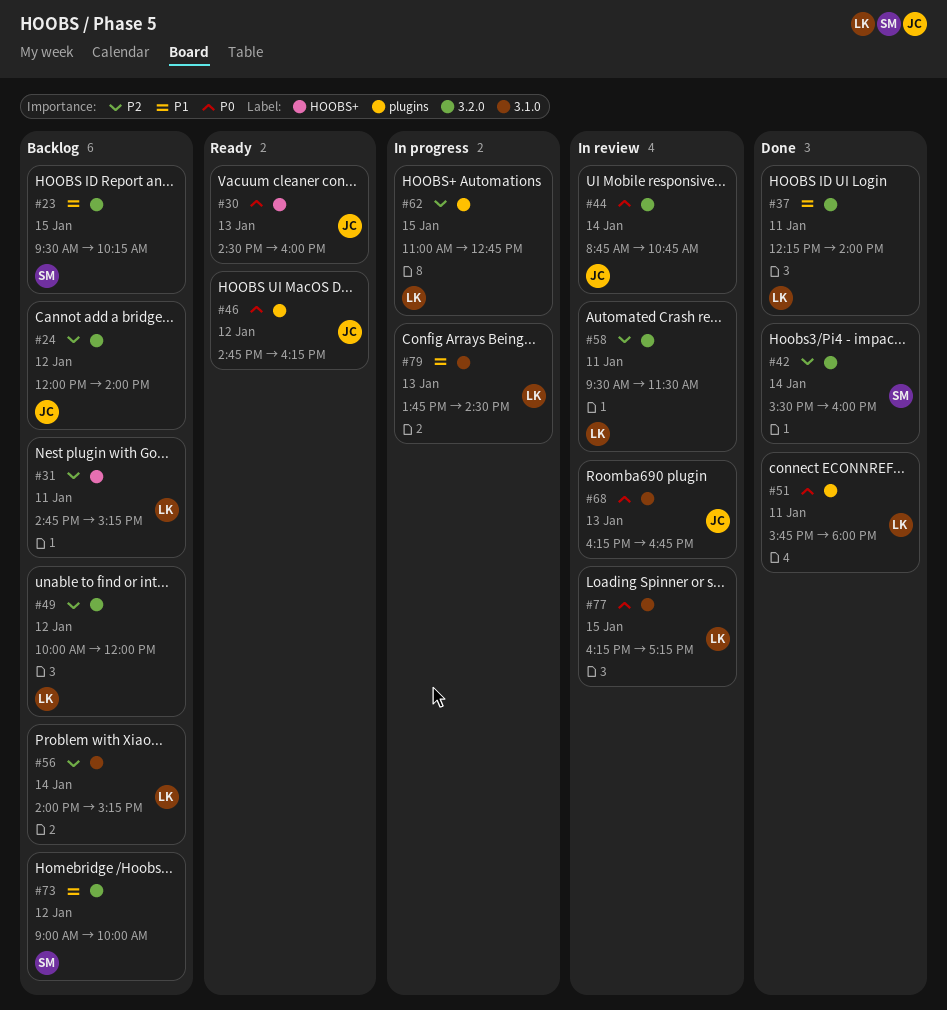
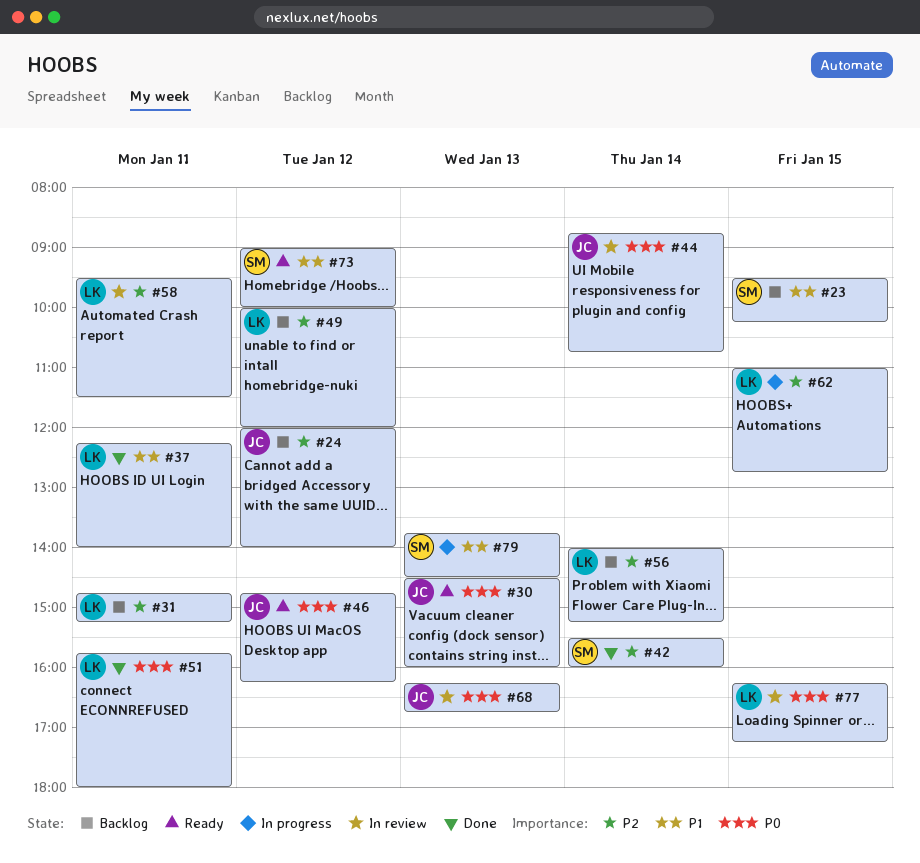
#73, status: Backlog -> Ready
#79, owner: LK -> SM

